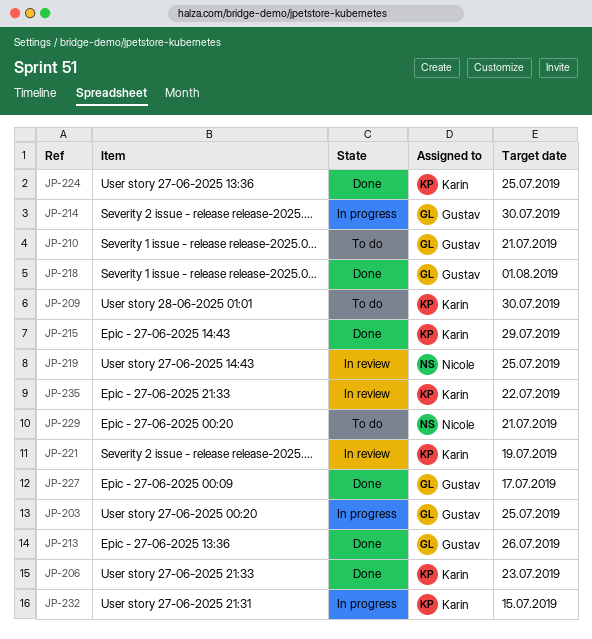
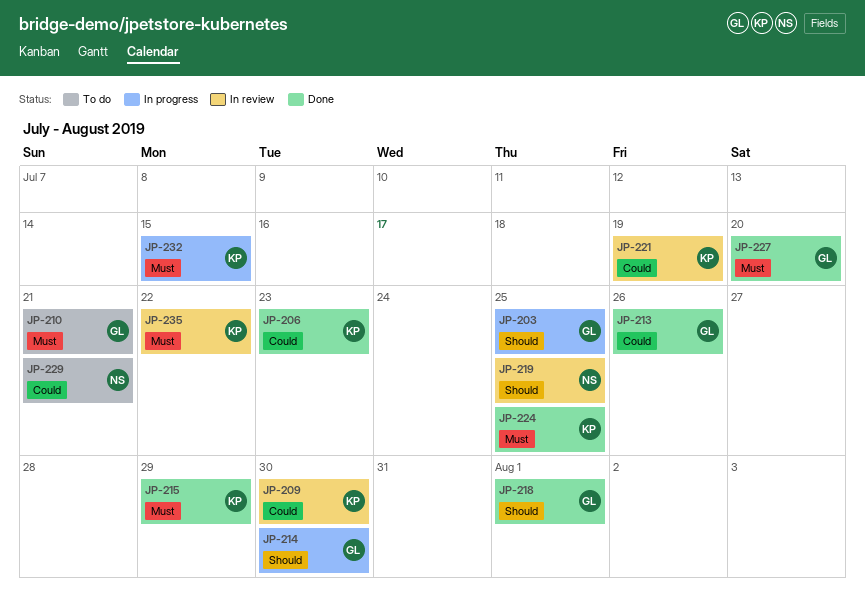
JP-209, status: To do -> In review
JP-227, due: Jul 17 -> Jul 20

